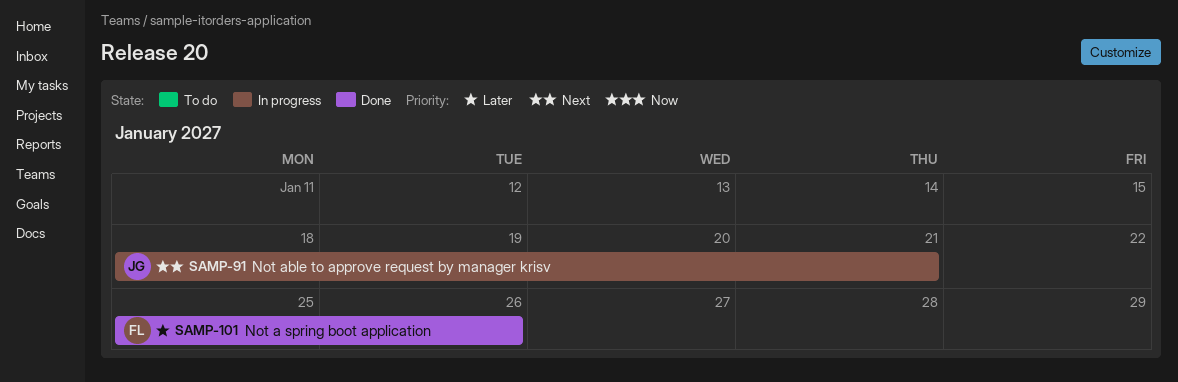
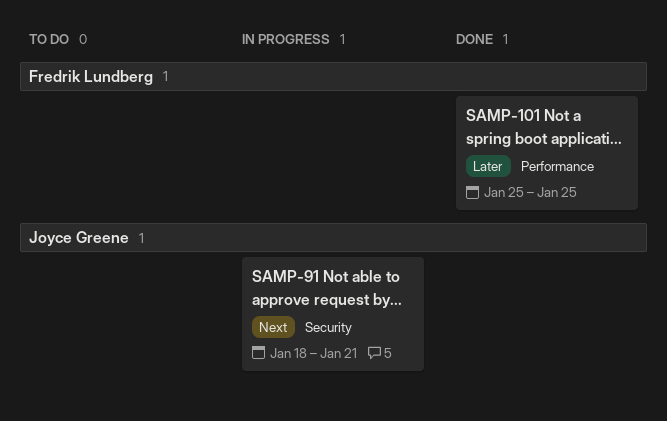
SAMP-101, due: Jan 26 -> Jan 25

